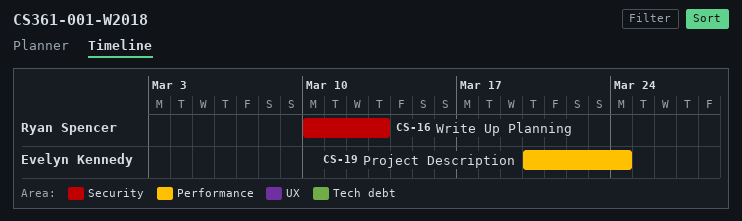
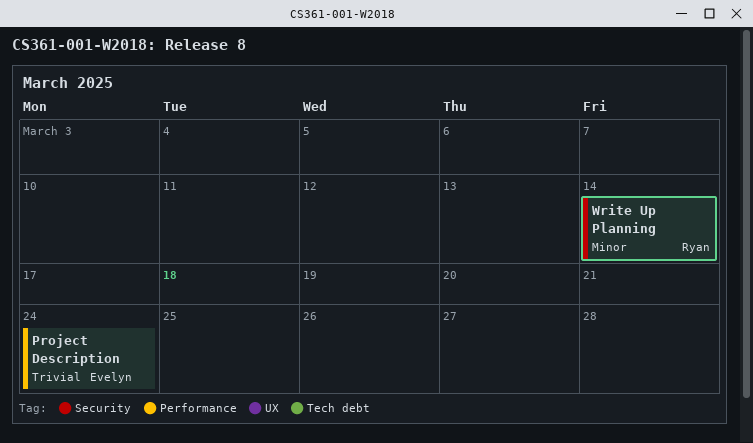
Write Up Planning, due: Mar 13 -> Mar 14

